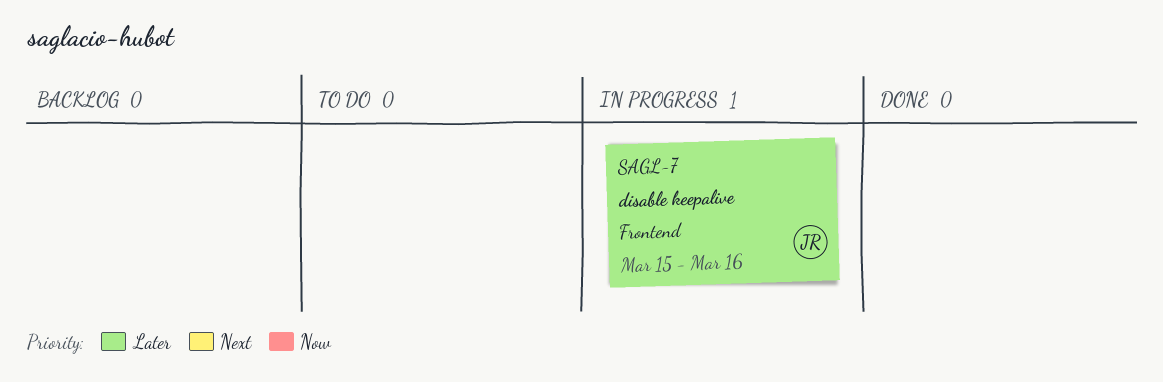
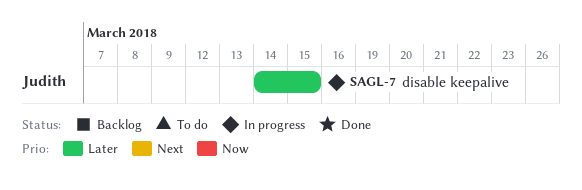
SAGL-7, start: Mar 15 -> Mar 14
SAGL-7, due: Mar 16 -> Mar 15

